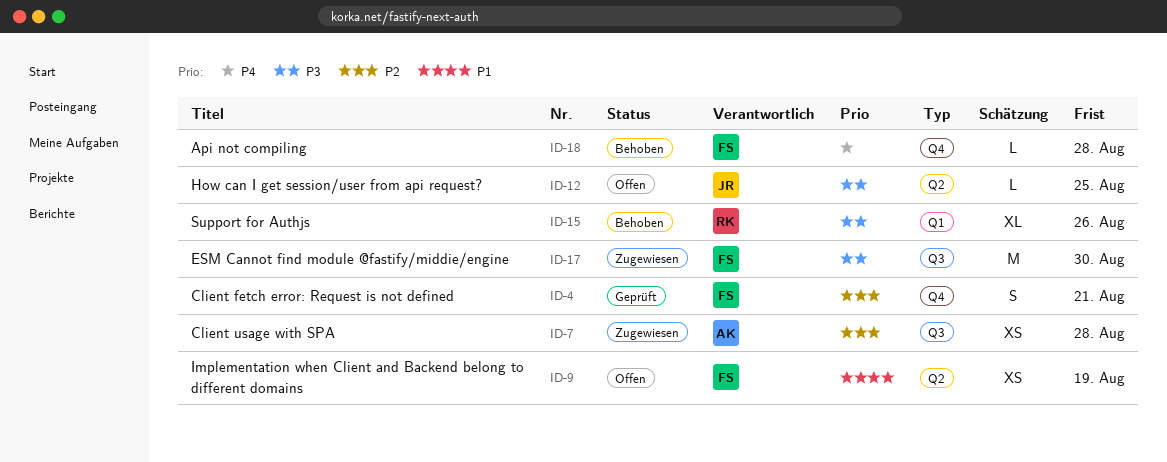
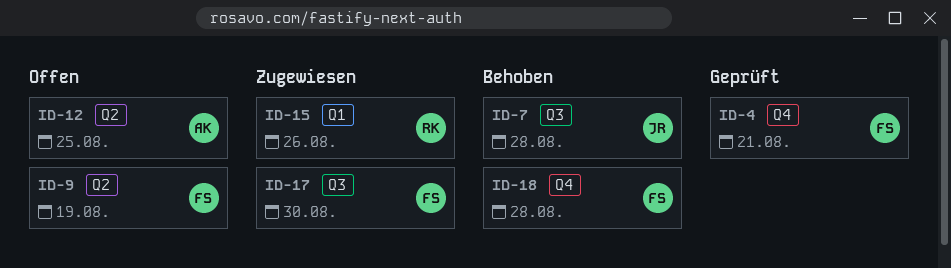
ID-7, status: Zugewiesen -> Behoben
ID-7, owner: AK -> JR
ID-12, owner: JR -> AK
ID-15, status: Behoben -> Zugewiesen

